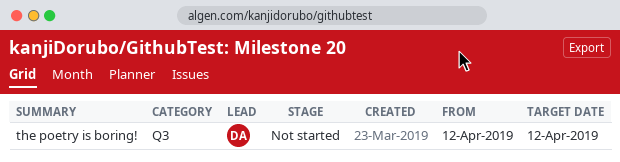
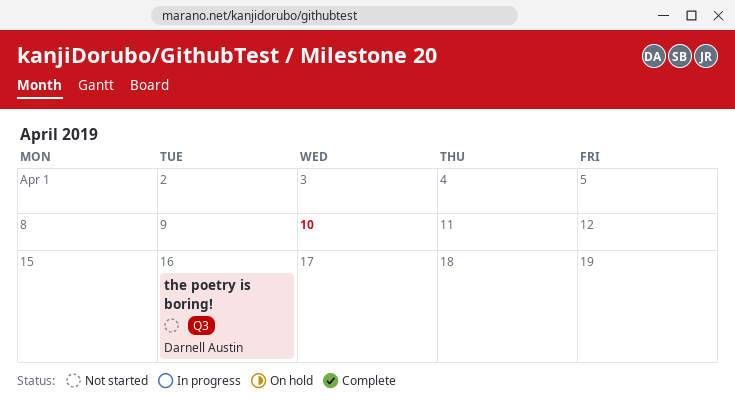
the poetry is boring!, due: Apr 12 -> Apr 16

